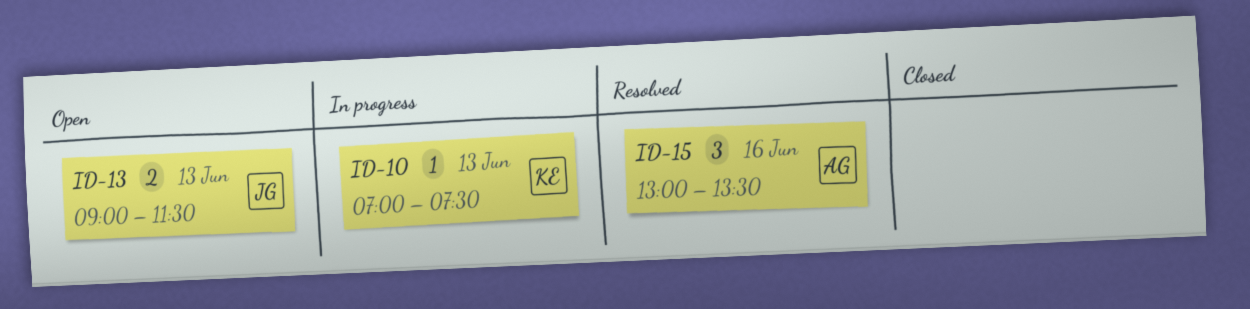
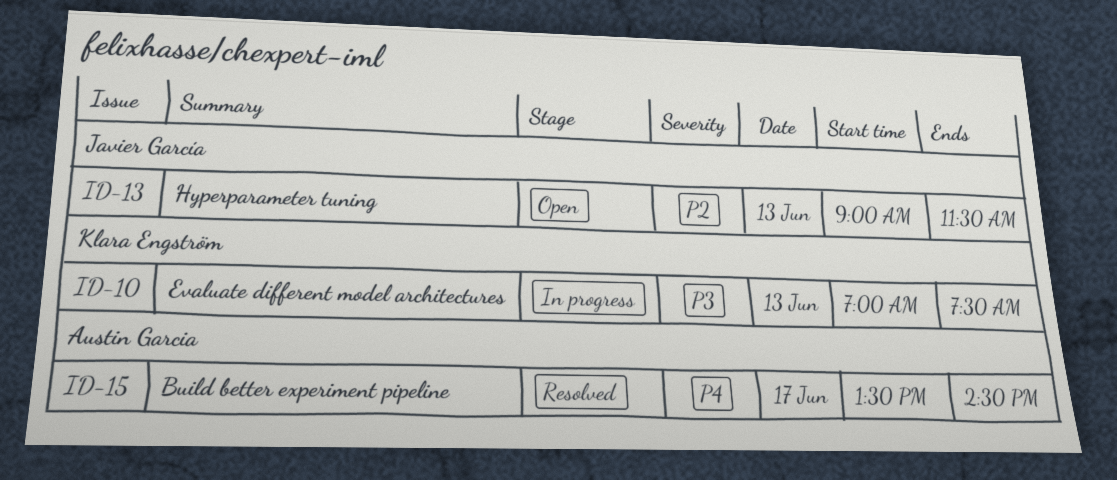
ID-15, day: Jun 16 -> Jun 17
ID-15, begins: 13:00 -> 13:30
ID-15, ends: 13:30 -> 14:30

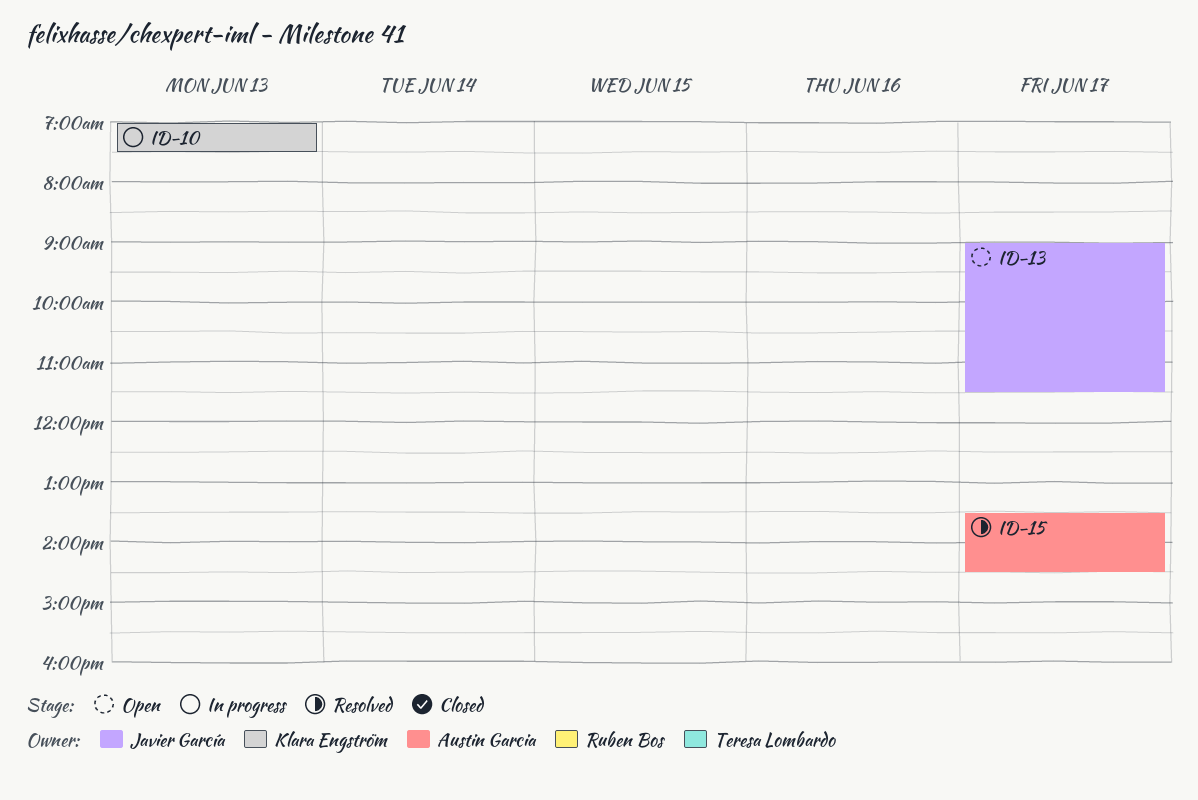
ID-13, day: Jun 13 -> Jun 17

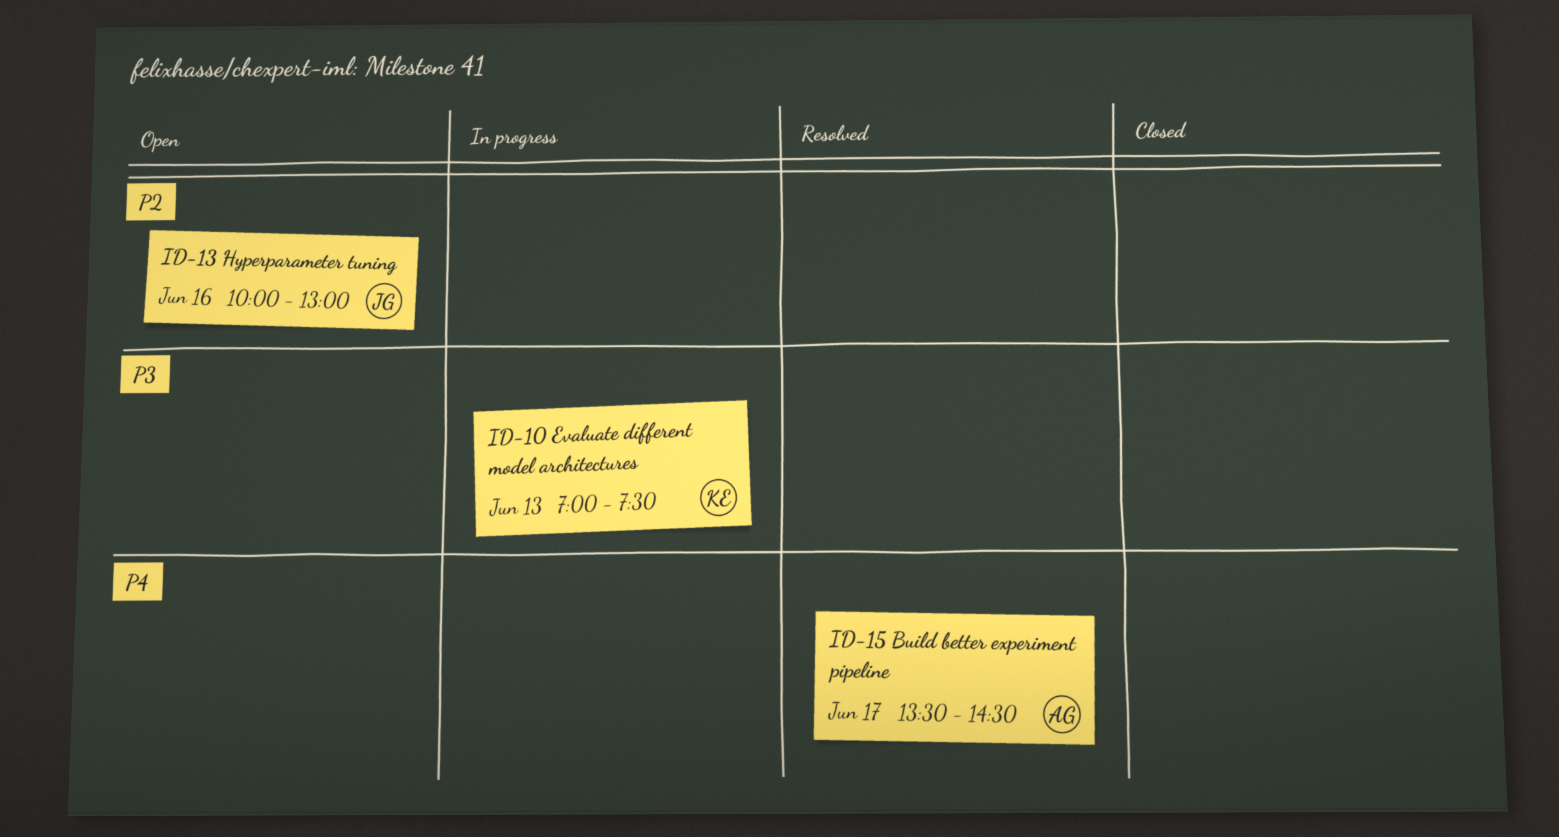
ID-13, day: Jun 17 -> Jun 16
ID-13, begins: 09:00 -> 10:00
ID-13, ends: 11:30 -> 13:00

